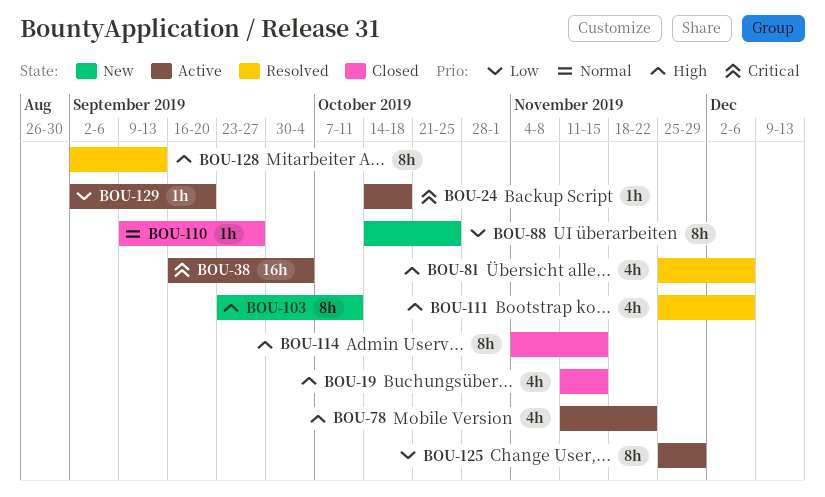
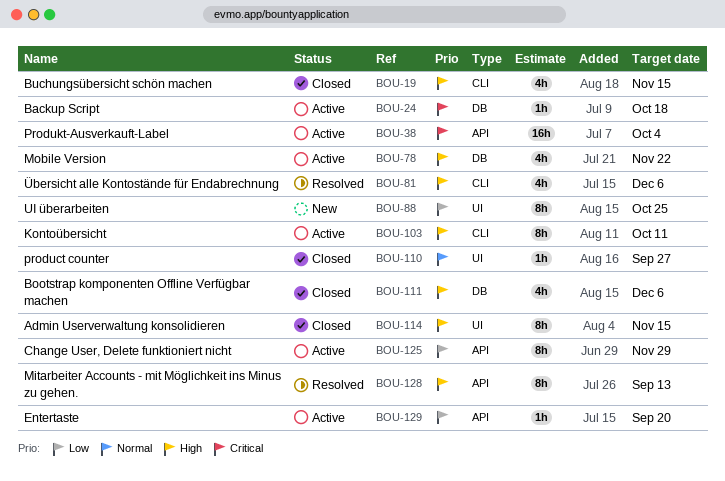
BOU-103, status: New -> Active
BOU-111, status: Resolved -> Closed

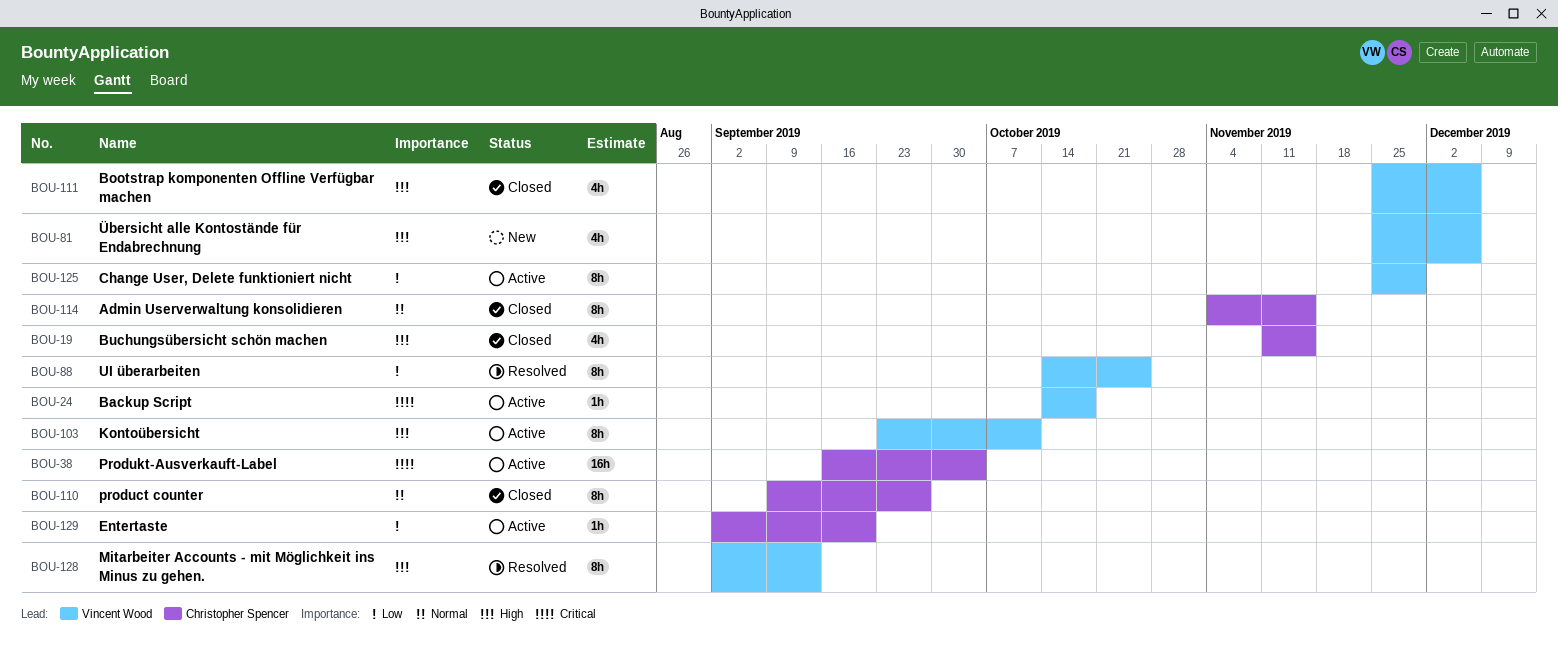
BOU-78: present -> none
BOU-81, status: Resolved -> New
BOU-88, status: New -> Resolved
BOU-110, estimate: 1h -> 8h
BOU-114, priority: High -> Normal

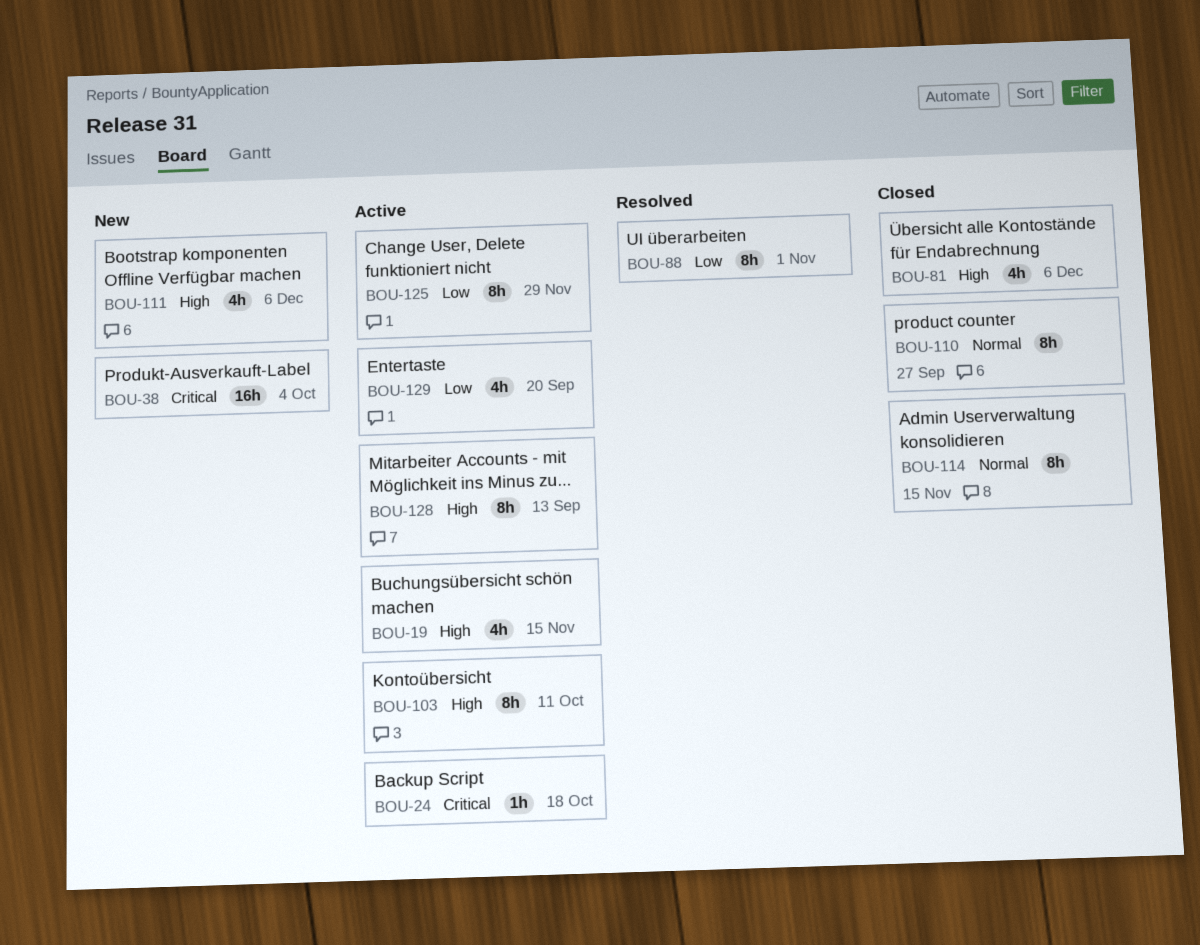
BOU-19, status: Closed -> Active
BOU-38, status: Active -> New
BOU-81, status: New -> Closed
BOU-88, due: Oct 25 -> Nov 1
BOU-111, status: Closed -> New
BOU-128, status: Resolved -> Active
BOU-129, estimate: 1h -> 4h

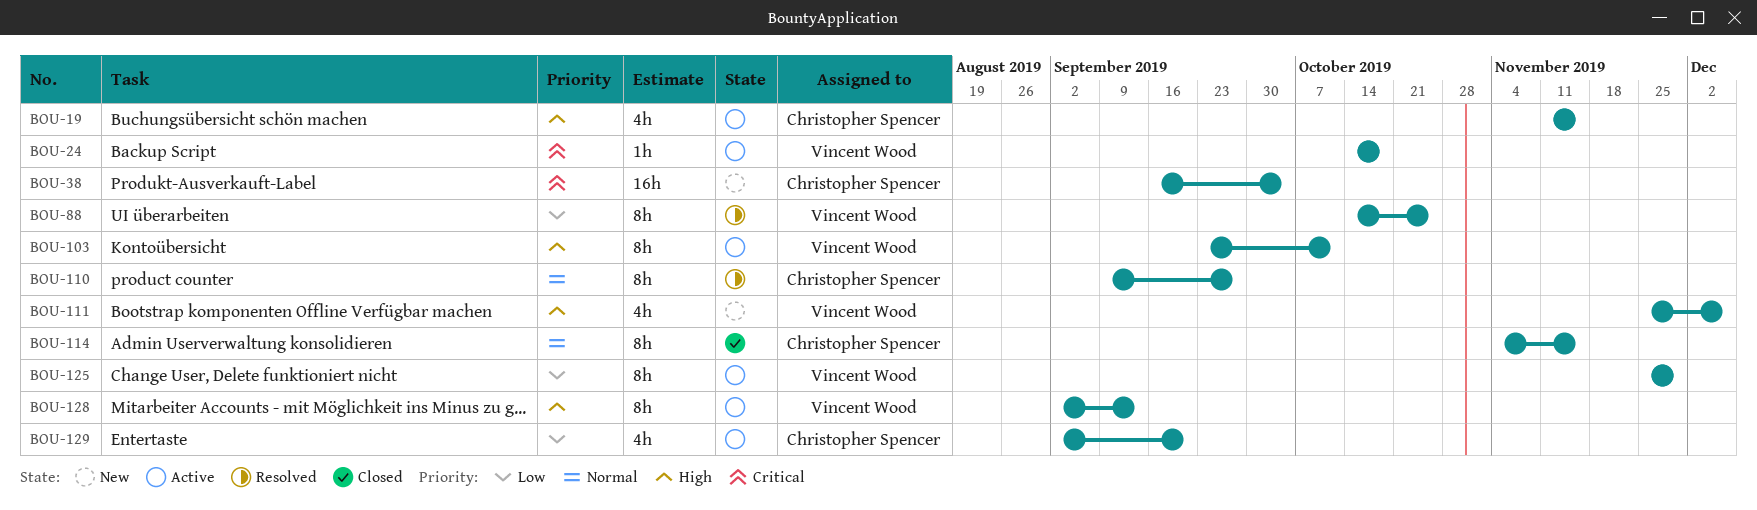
BOU-81: present -> none
BOU-88, due: Nov 1 -> Oct 25
BOU-110, status: Closed -> Resolved

